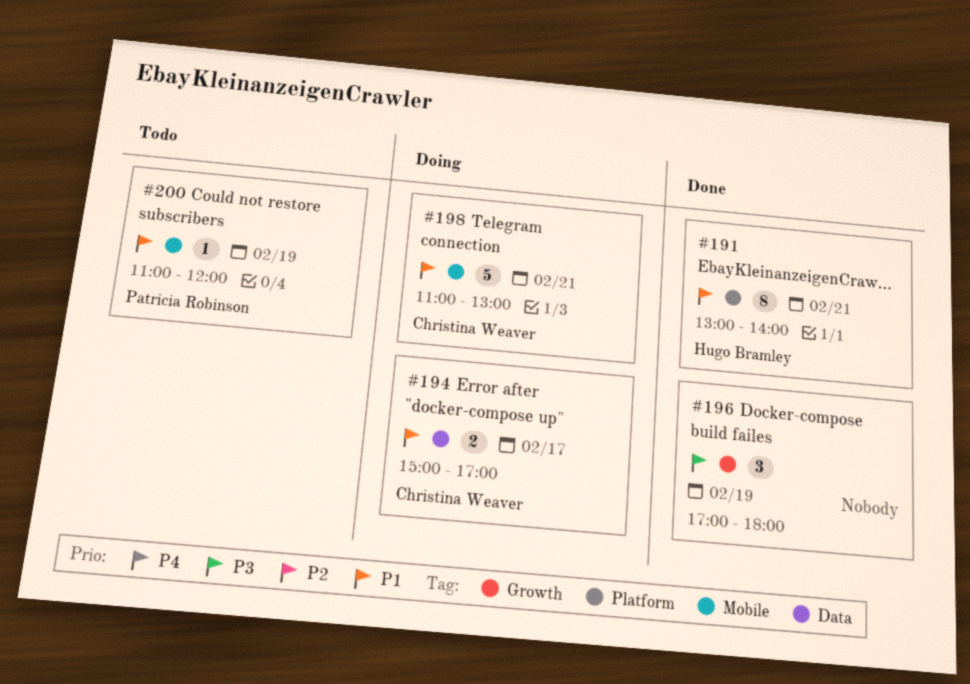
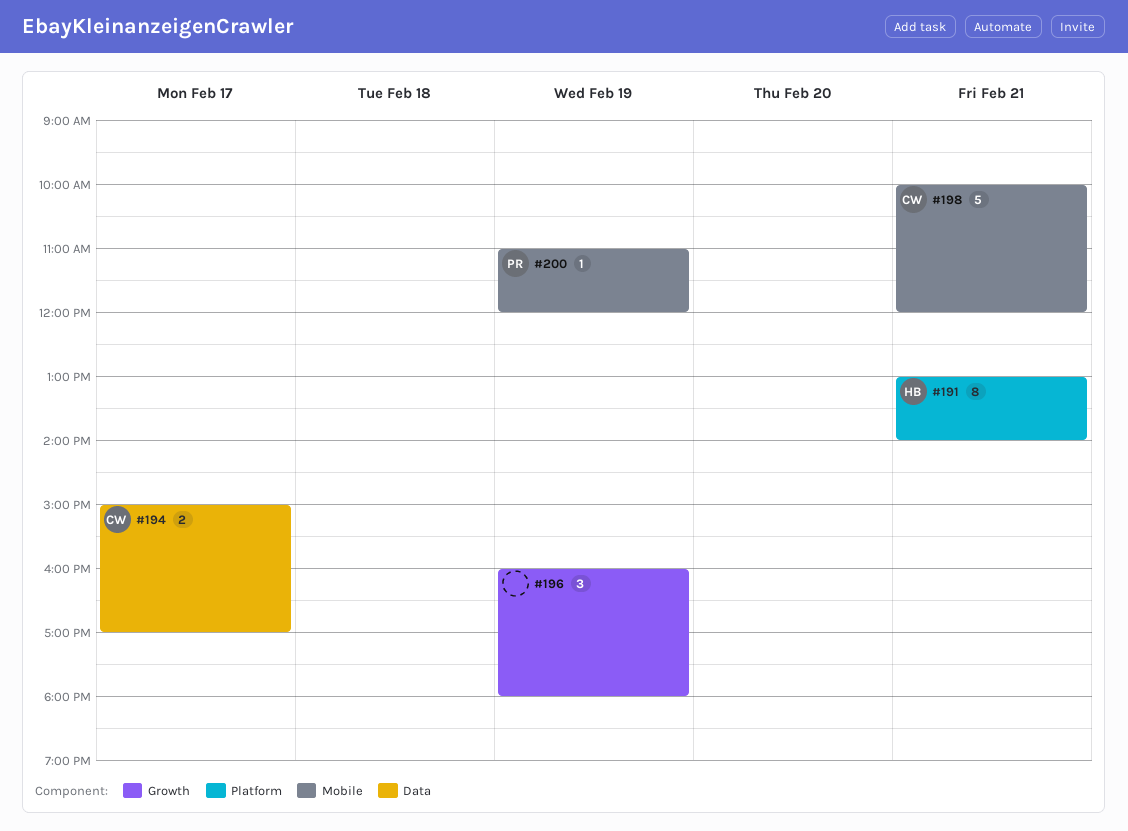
#196, begins: 17:00 -> 16:00
#198, begins: 11:00 -> 10:00
#198, ends: 13:00 -> 12:00

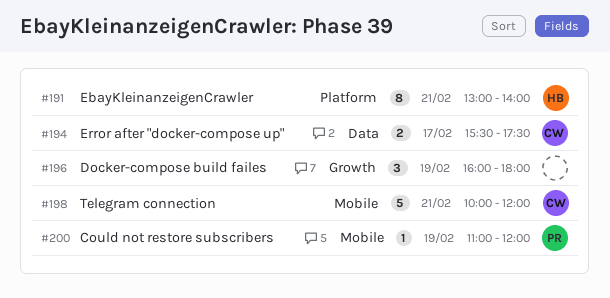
#194, begins: 15:00 -> 15:30
#194, ends: 17:00 -> 17:30

